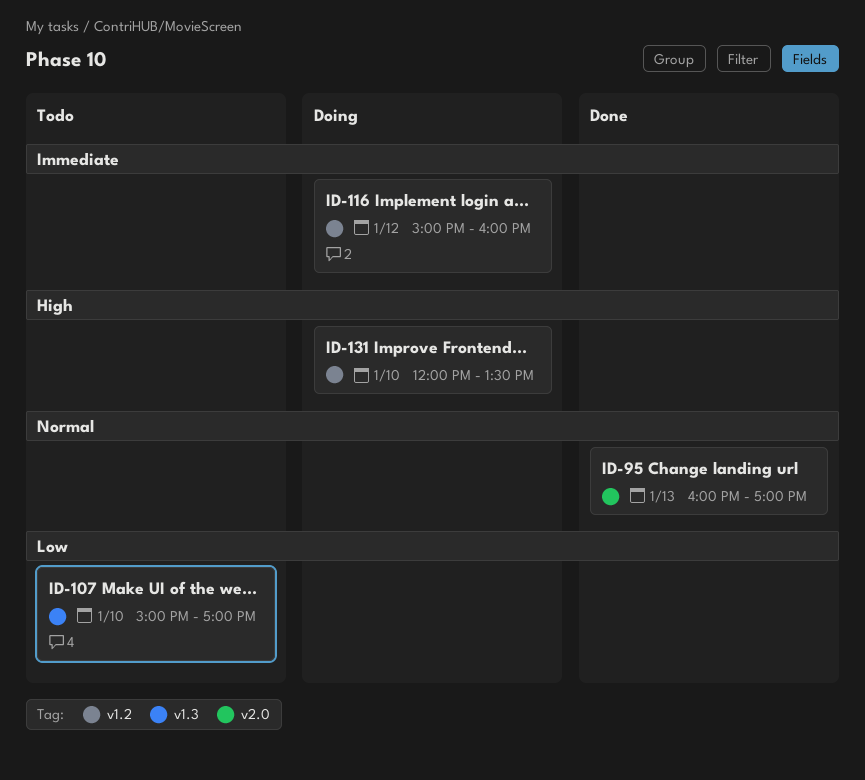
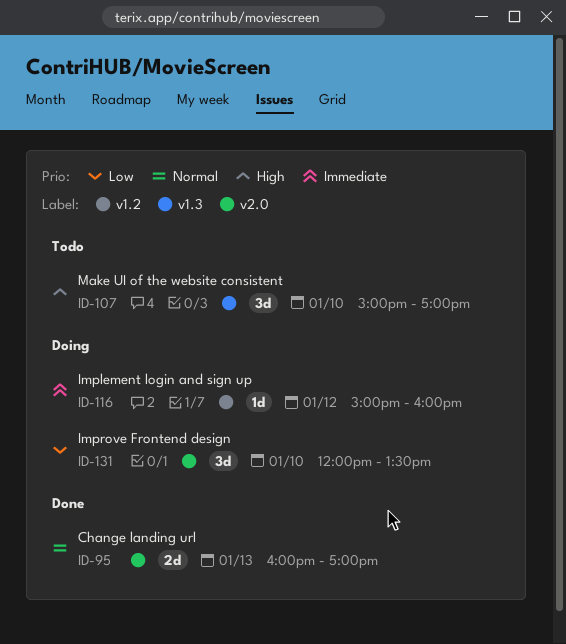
ID-107, priority: Low -> High
ID-131, priority: High -> Low
ID-131, label: v1.2 -> v2.0

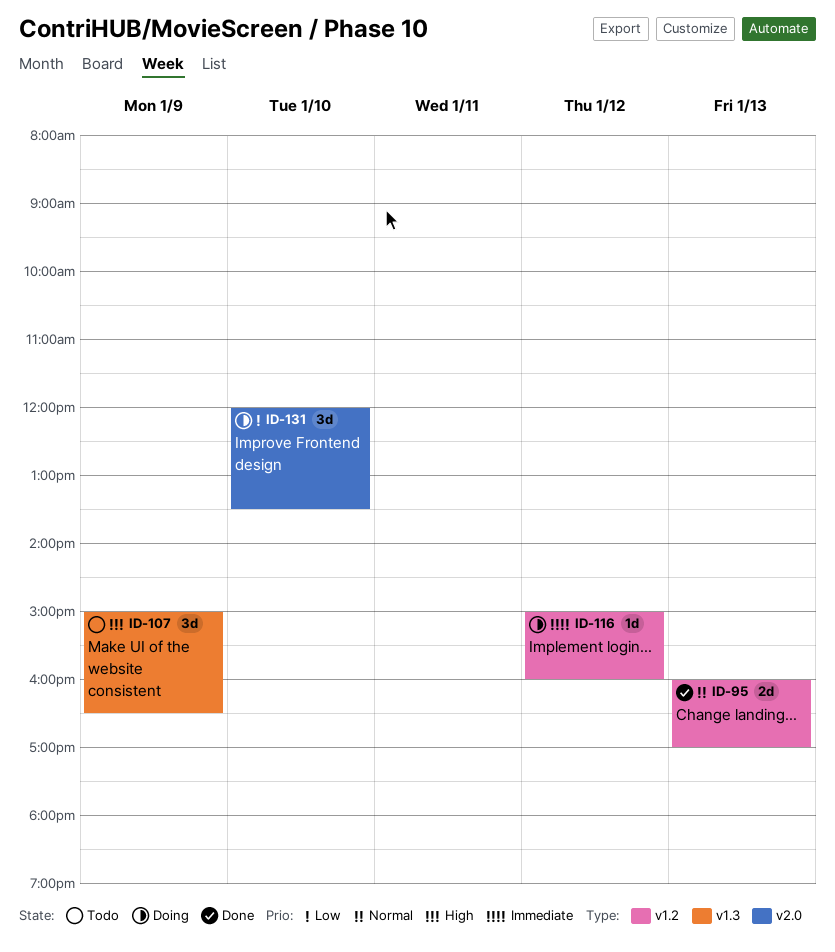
ID-95, label: v2.0 -> v1.2
ID-107, day: Jan 10 -> Jan 9
ID-107, ends: 17:00 -> 16:30

